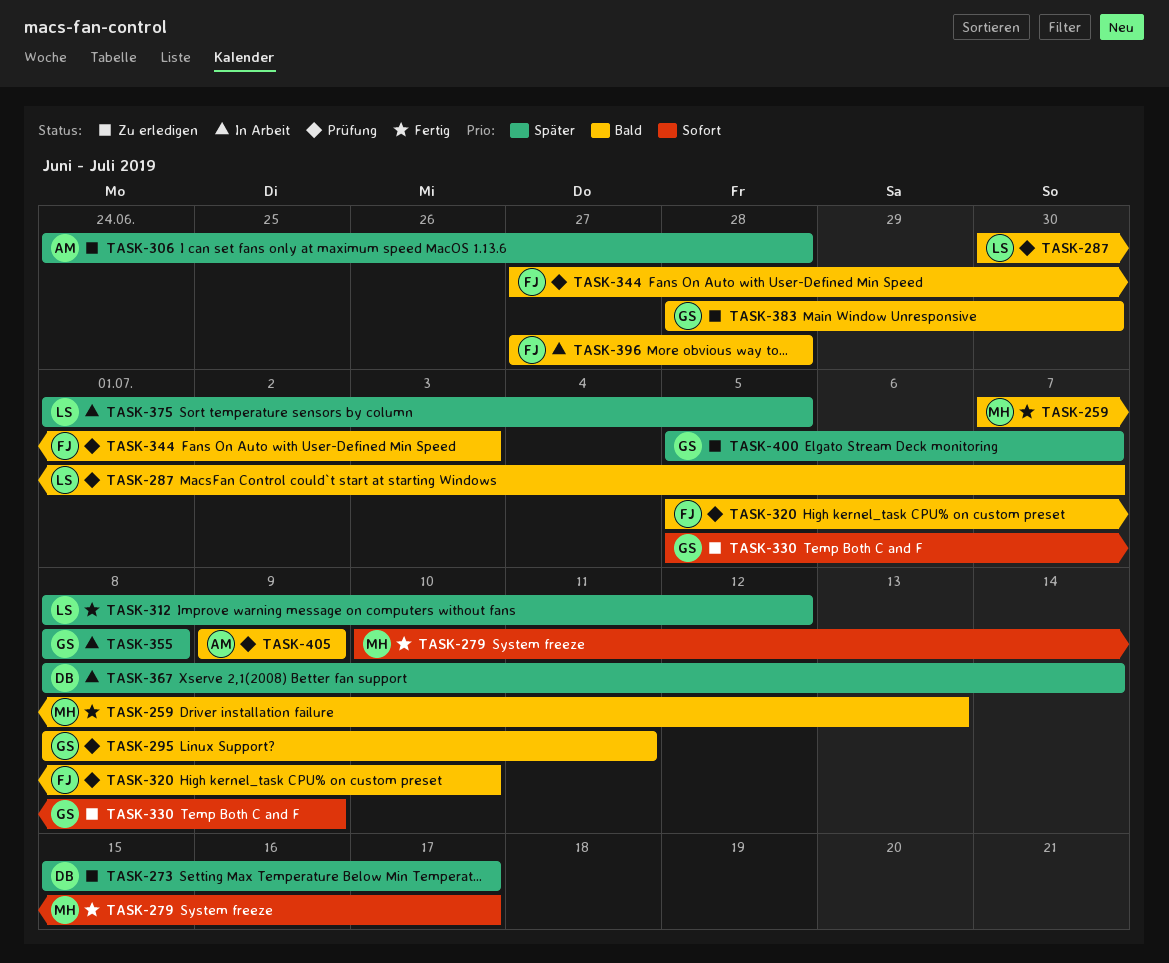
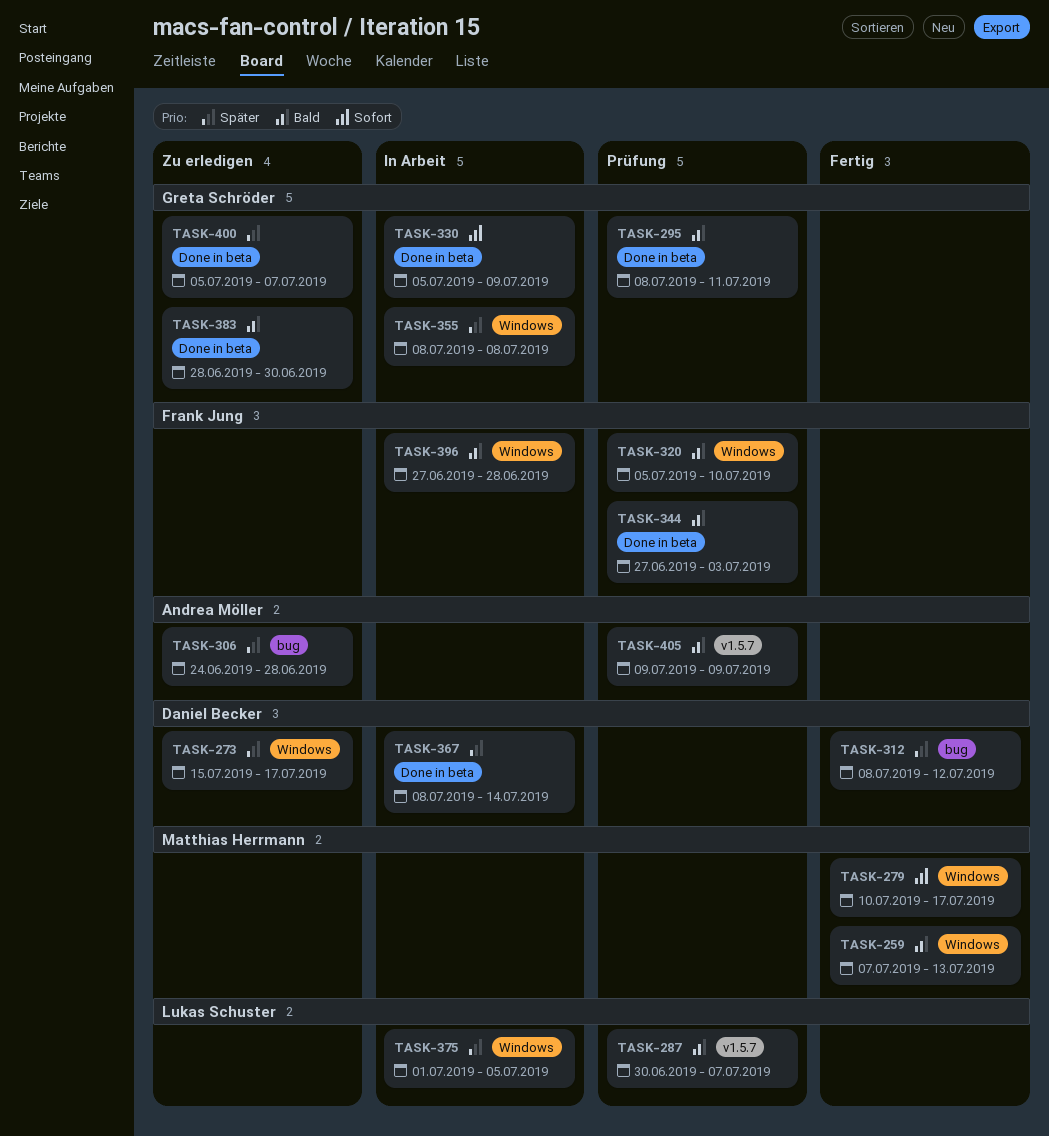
TASK-312, owner: Lukas Schuster -> Daniel Becker
TASK-330, status: Zu erledigen -> In Arbeit

